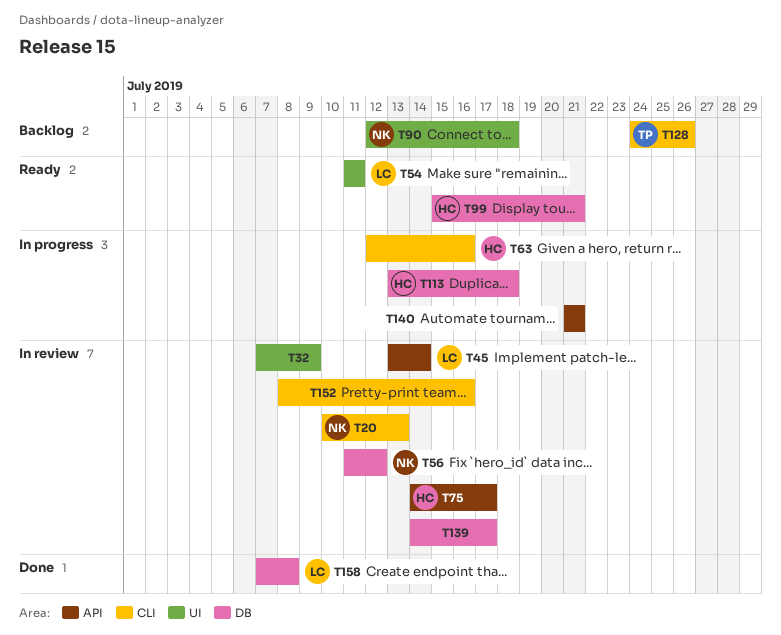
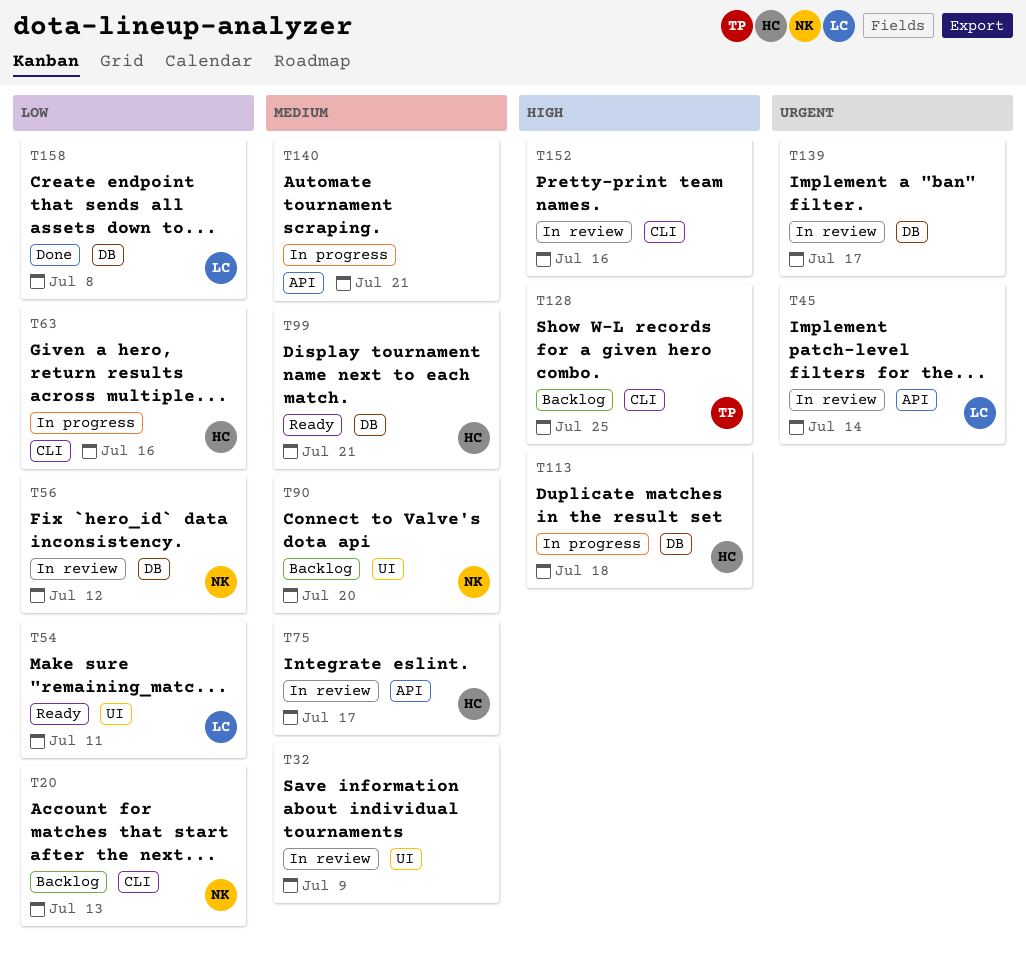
T20, status: In review -> Backlog
T90, due: Jul 18 -> Jul 20
T128, due: Jul 26 -> Jul 25

